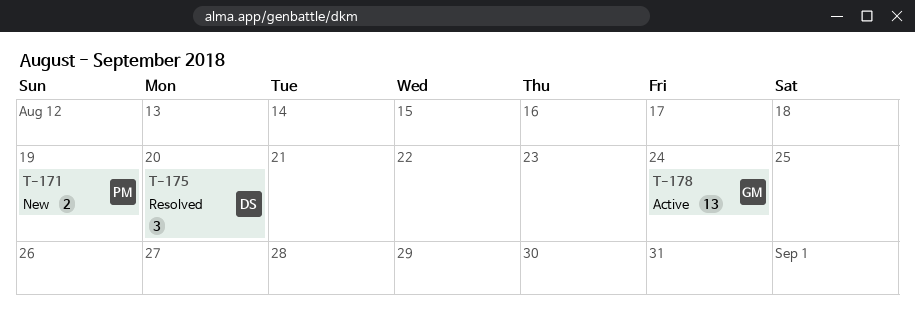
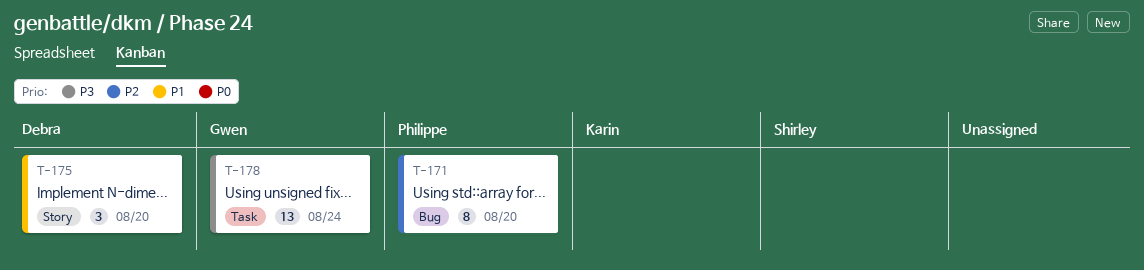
T-171, estimate: 2 -> 8
T-171, due: Aug 19 -> Aug 20

